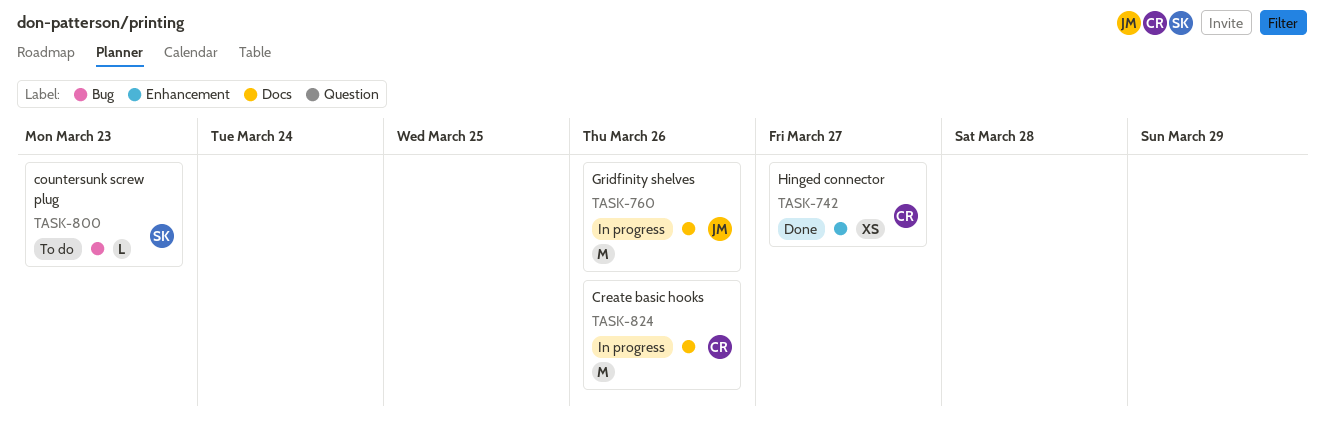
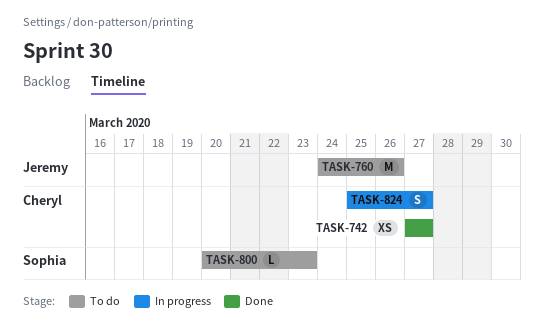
TASK-760, status: In progress -> To do
TASK-824, estimate: M -> S
TASK-824, due: Mar 26 -> Mar 27

